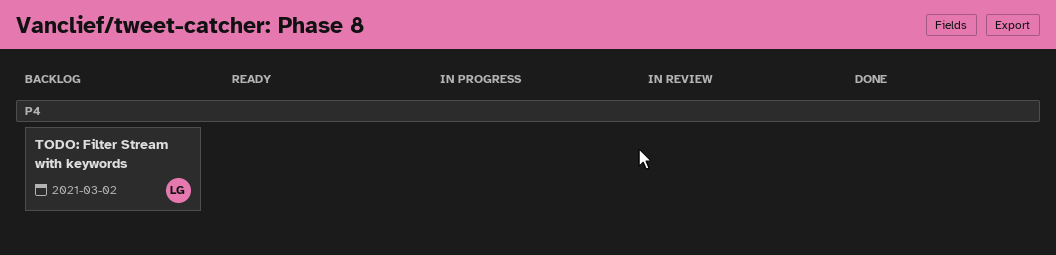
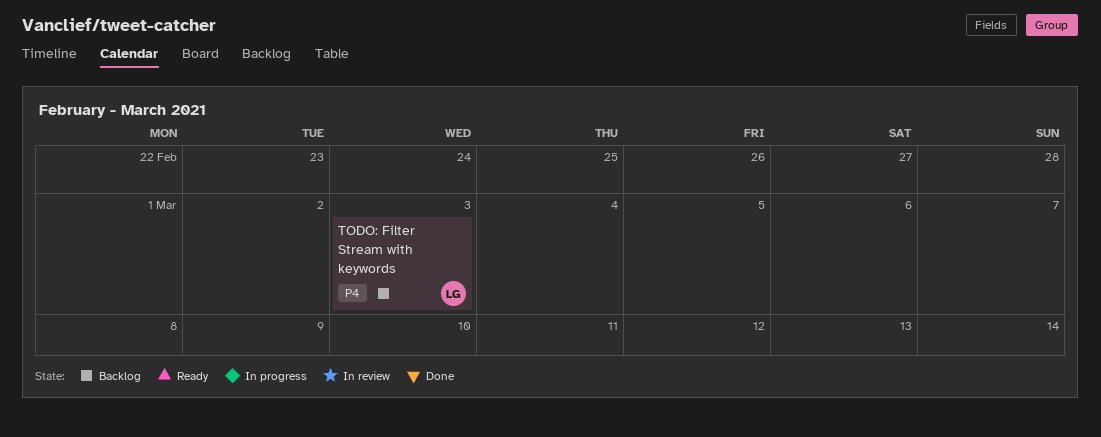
TODO: Filter Stream with keywords, due: Mar 2 -> Mar 3

